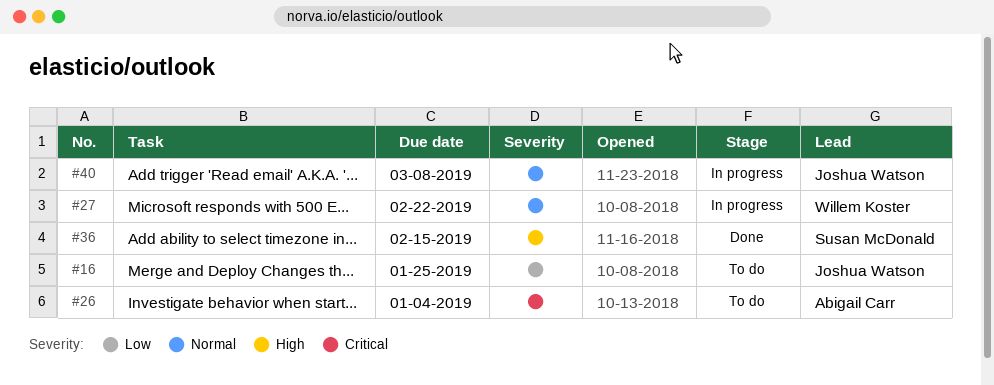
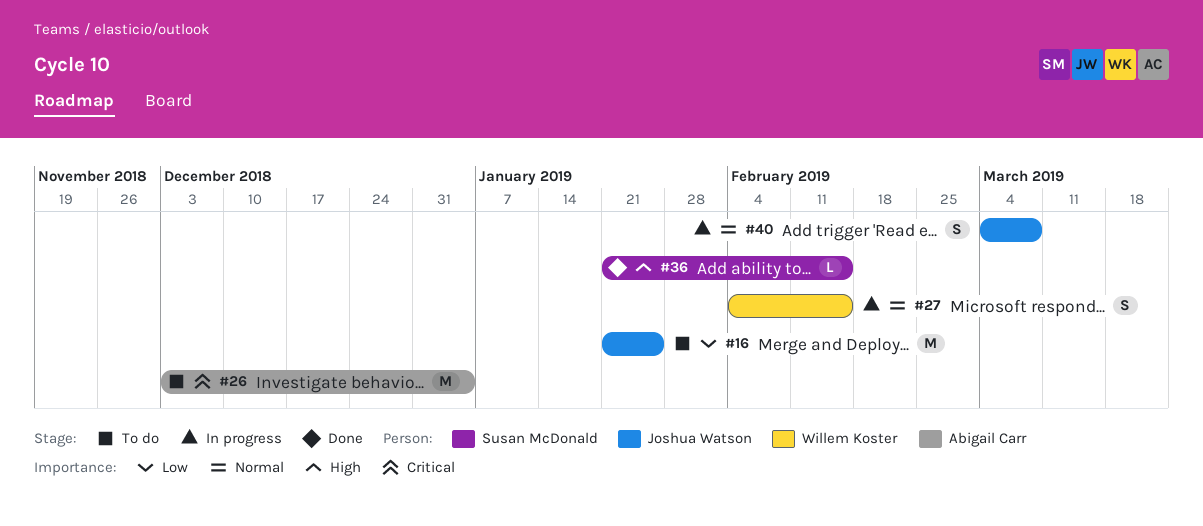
#27, due: Feb 22 -> Feb 15

